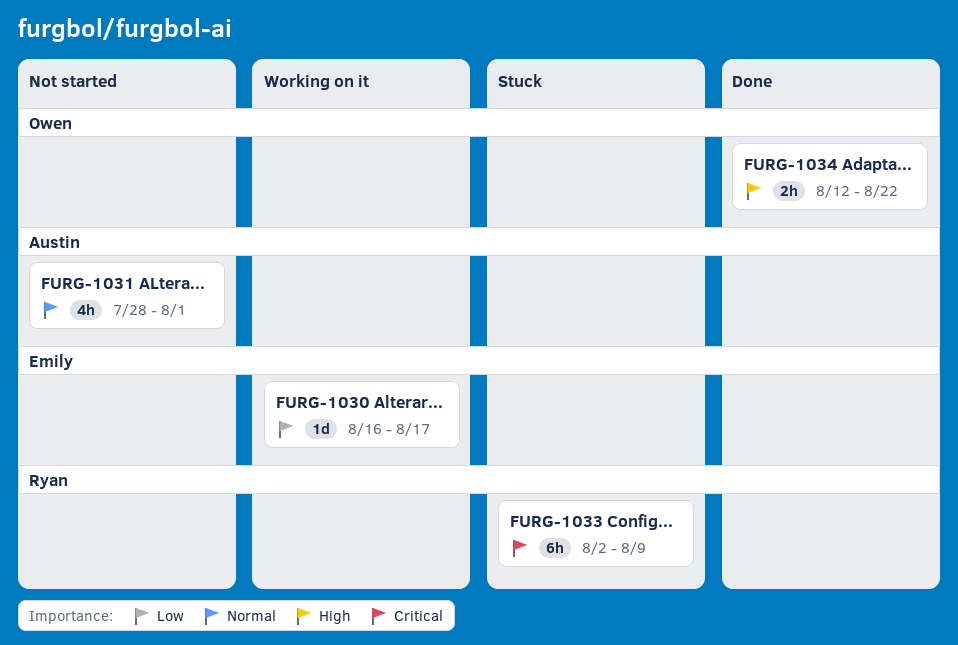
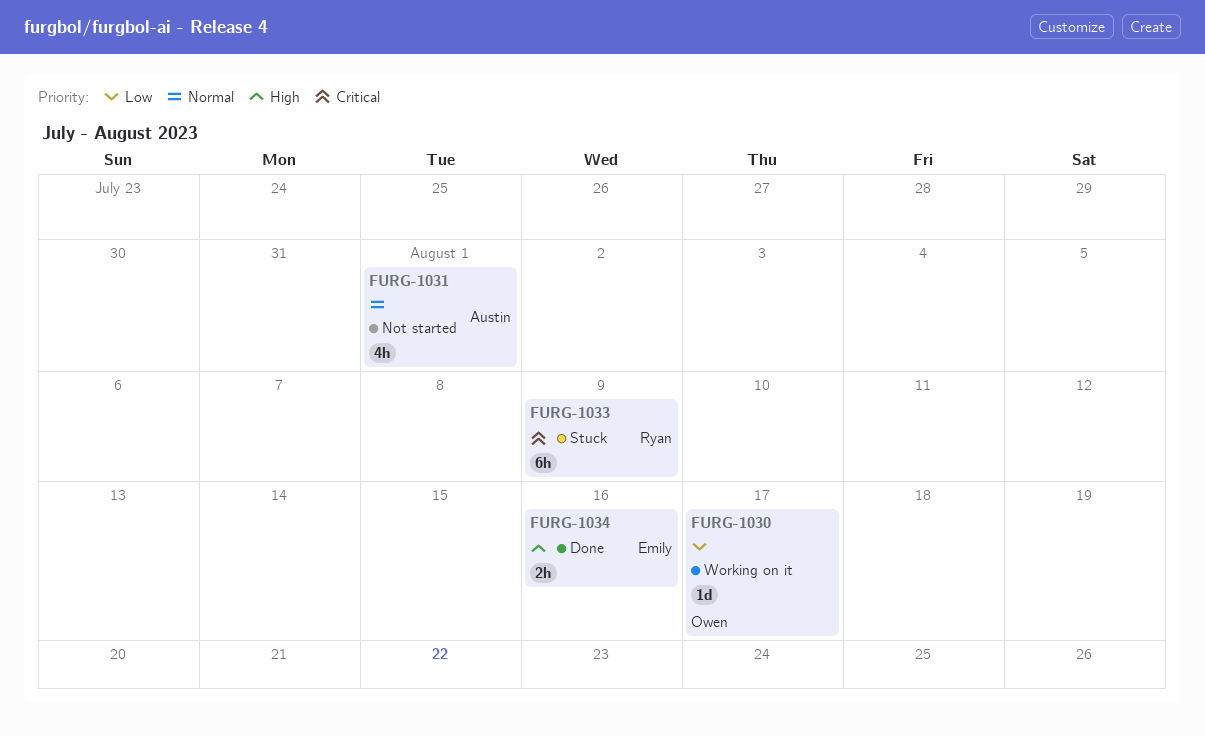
FURG-1030, owner: Emily -> Owen
FURG-1034, owner: Owen -> Emily
FURG-1034, due: Aug 22 -> Aug 16

